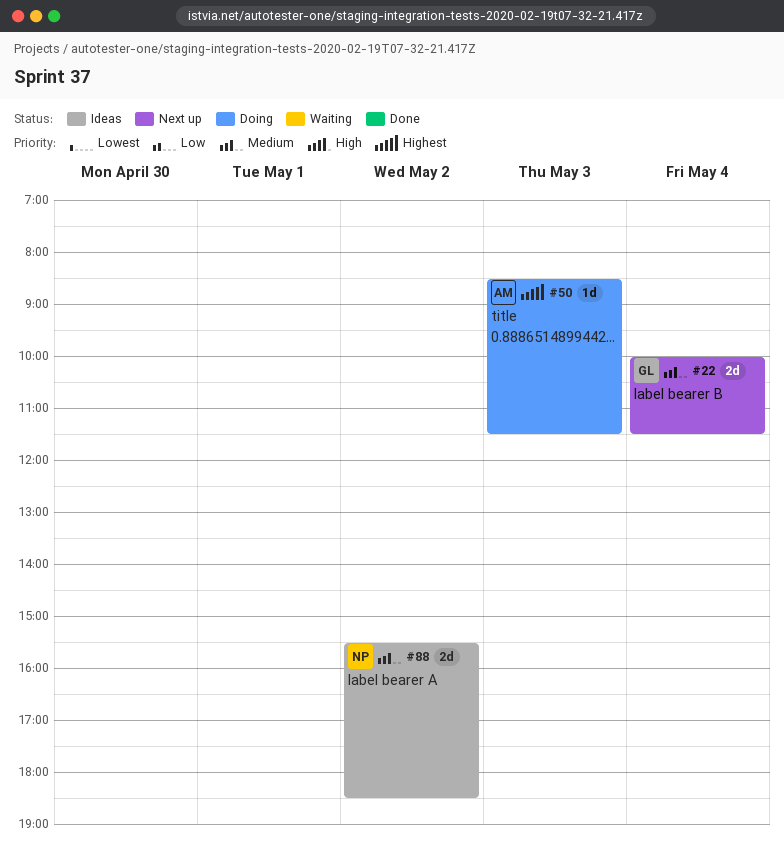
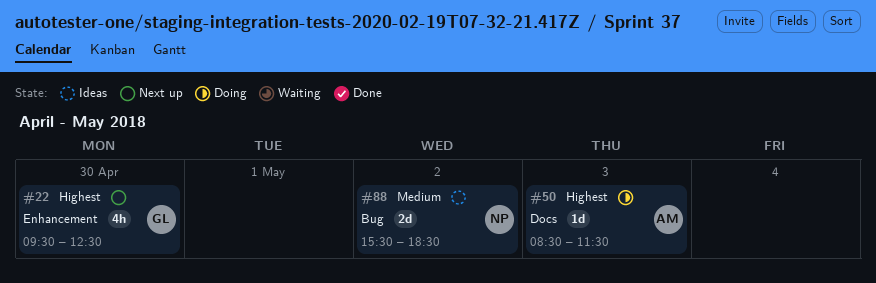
#22, priority: Medium -> Highest
#22, estimate: 2d -> 4h
#22, day: May 4 -> Apr 30
#22, begins: 10:00 -> 09:30
#22, ends: 11:30 -> 12:30

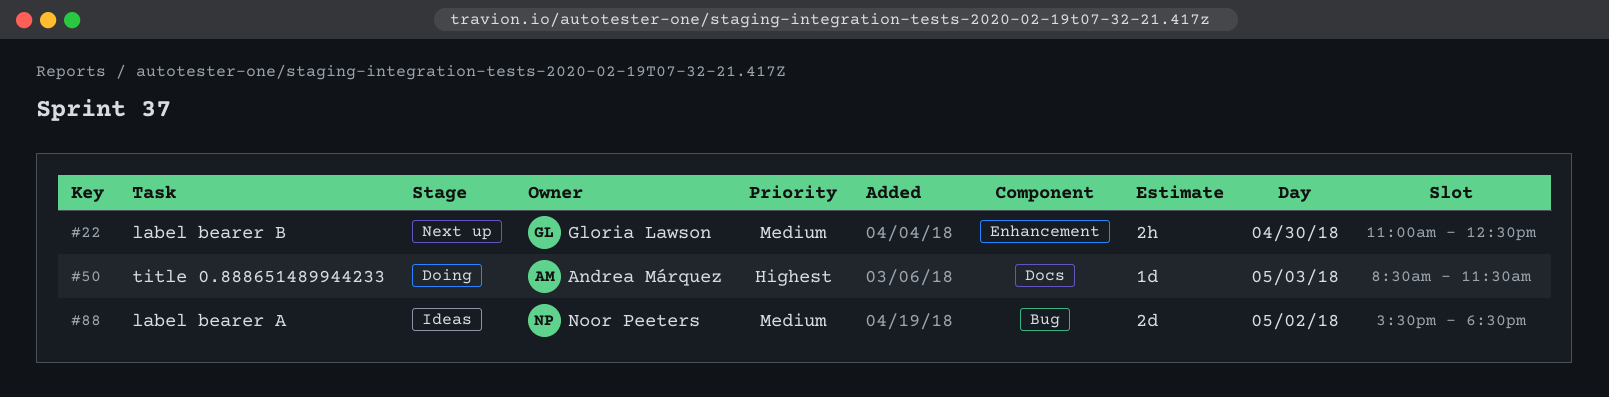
#22, priority: Highest -> Medium
#22, estimate: 4h -> 2h
#22, begins: 09:30 -> 11:00

